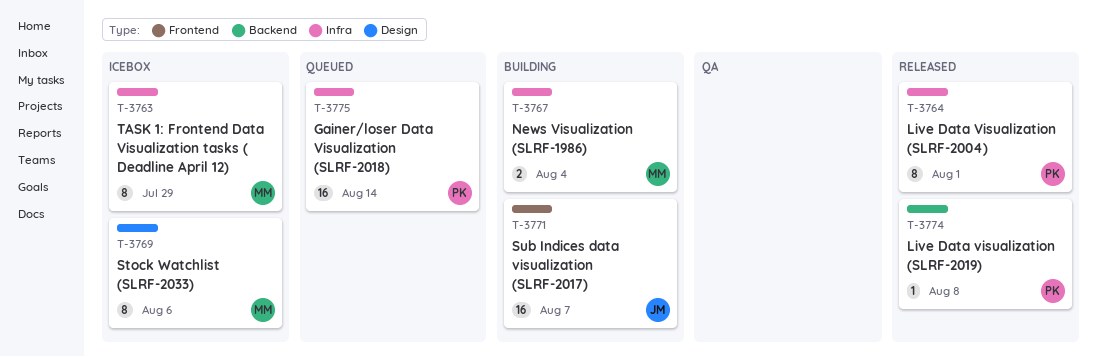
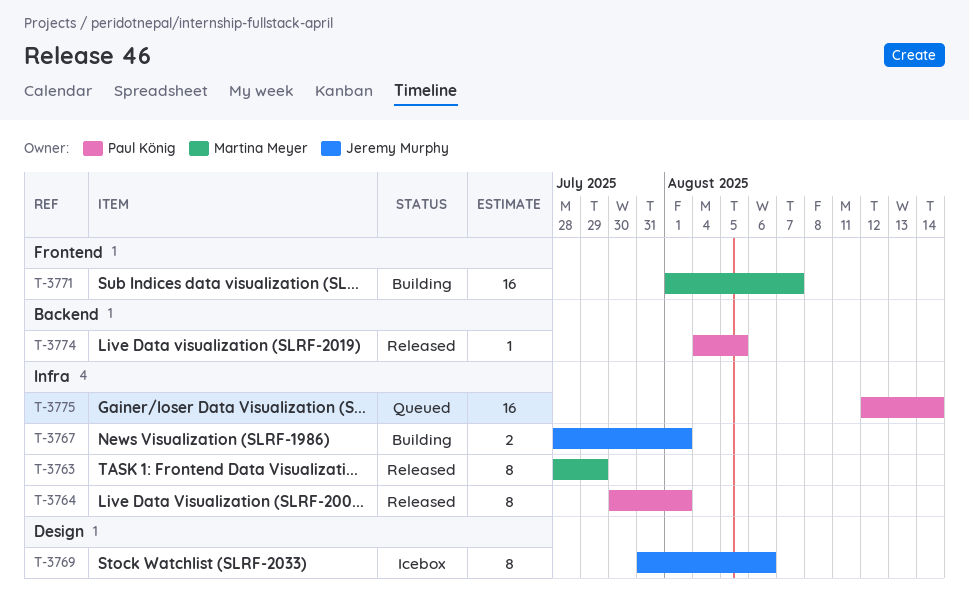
T-3763, status: Icebox -> Released
T-3767, owner: Martina Meyer -> Jeremy Murphy
T-3767, due: Aug 4 -> Aug 1
T-3769, owner: Martina Meyer -> Jeremy Murphy
T-3771, owner: Jeremy Murphy -> Martina Meyer
T-3774, due: Aug 8 -> Aug 5

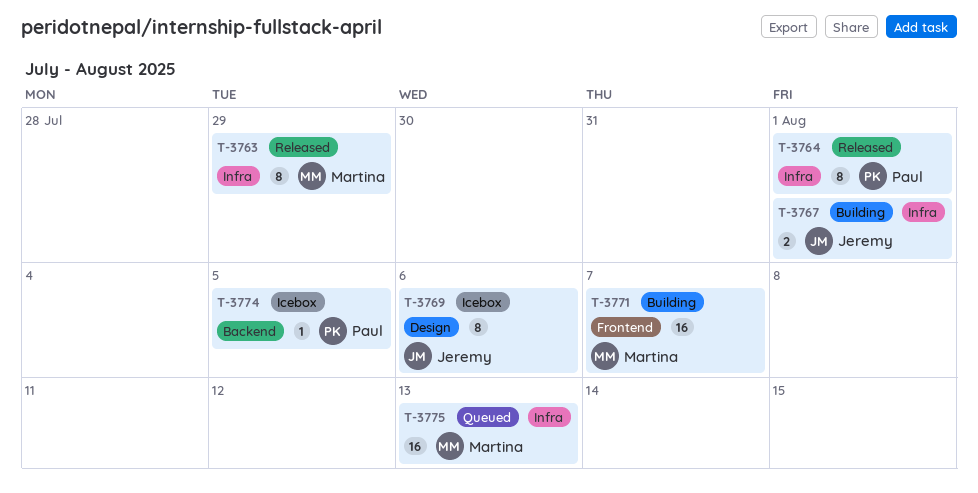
T-3774, status: Released -> Icebox
T-3775, owner: Paul König -> Martina Meyer
T-3775, due: Aug 14 -> Aug 13

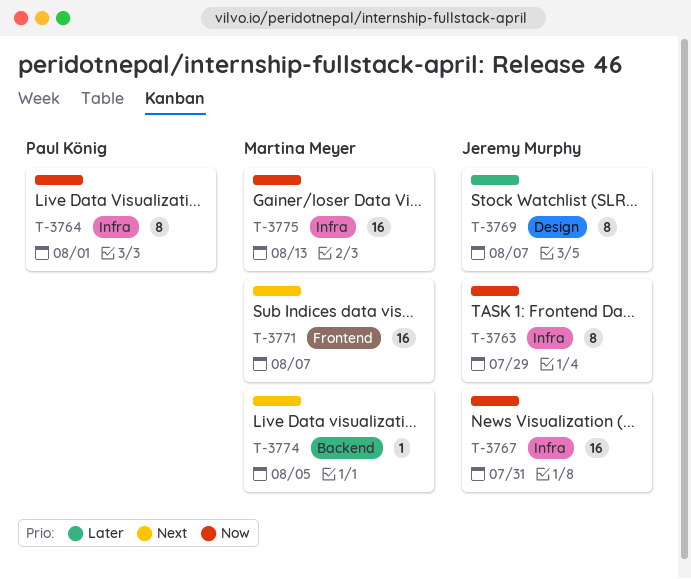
T-3763, owner: Martina Meyer -> Jeremy Murphy
T-3767, estimate: 2 -> 16
T-3767, due: Aug 1 -> Jul 31
T-3769, due: Aug 6 -> Aug 7
T-3774, owner: Paul König -> Martina Meyer

